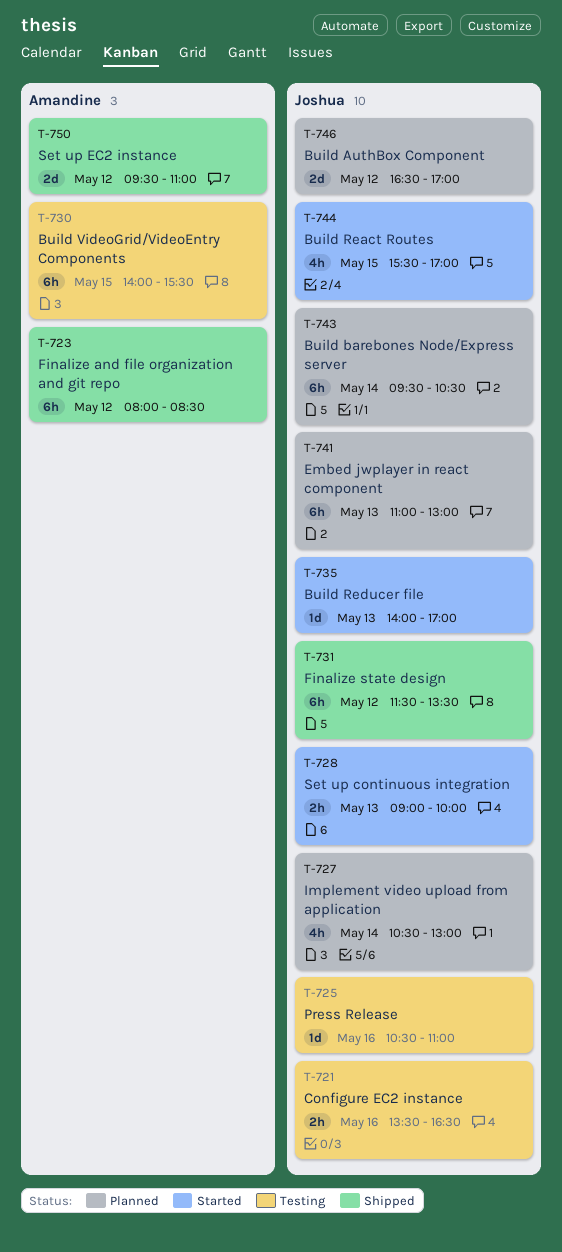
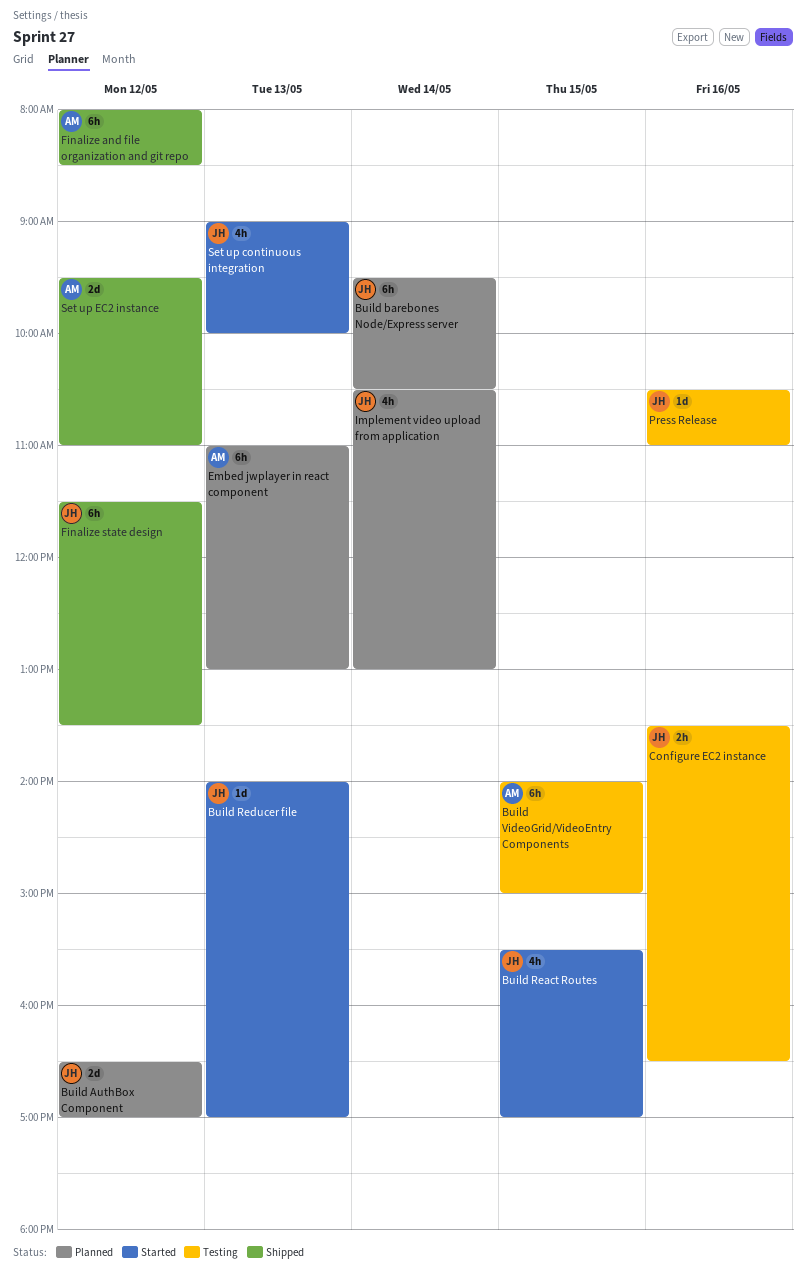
Build VideoGrid/VideoEntry Components, ends: 15:30 -> 15:00
Embed jwplayer in react component, owner: Joshua -> Amandine
Set up continuous integration, estimate: 2h -> 4h

